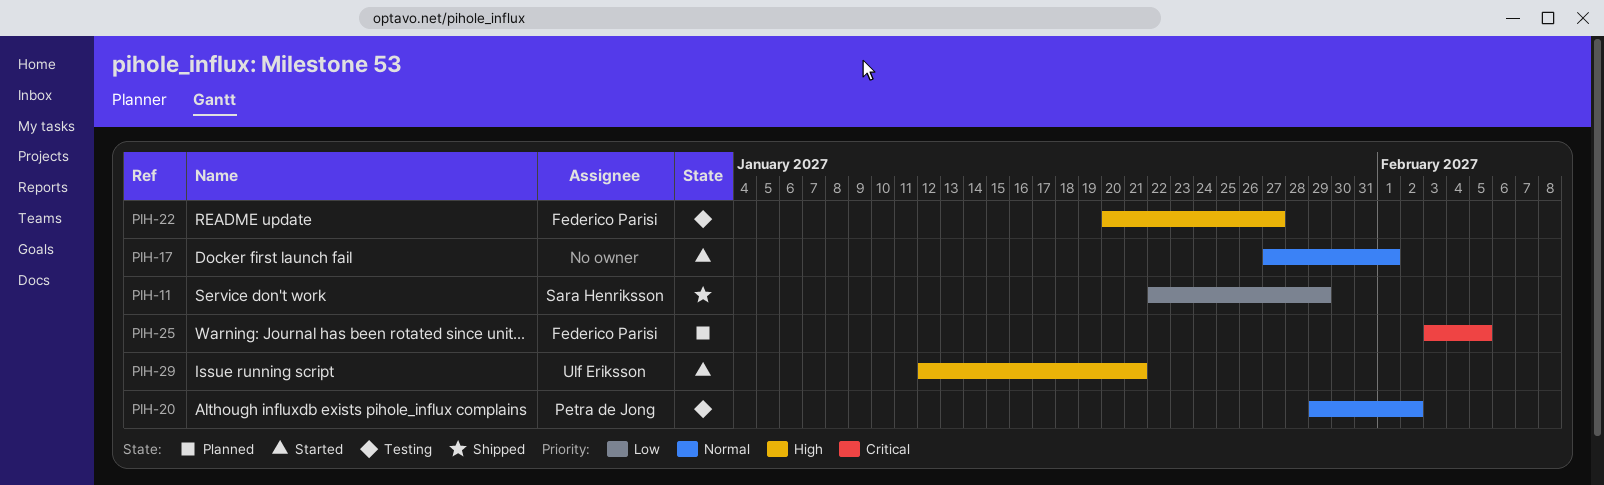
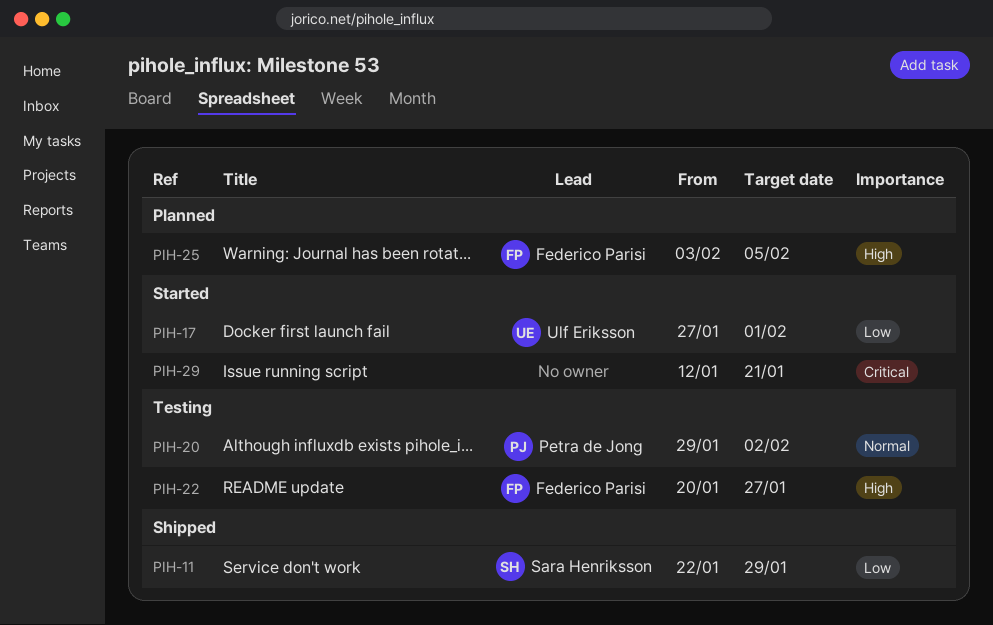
PIH-17, owner: none -> Ulf Eriksson
PIH-17, priority: Normal -> Low
PIH-25, priority: Critical -> High
PIH-29, owner: Ulf Eriksson -> none
PIH-29, priority: High -> Critical

